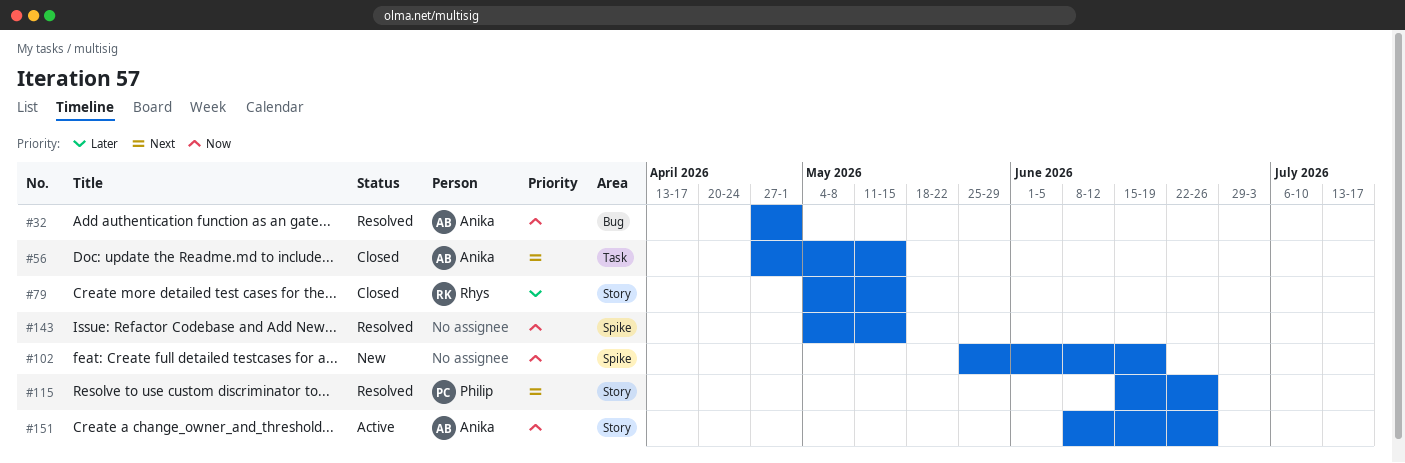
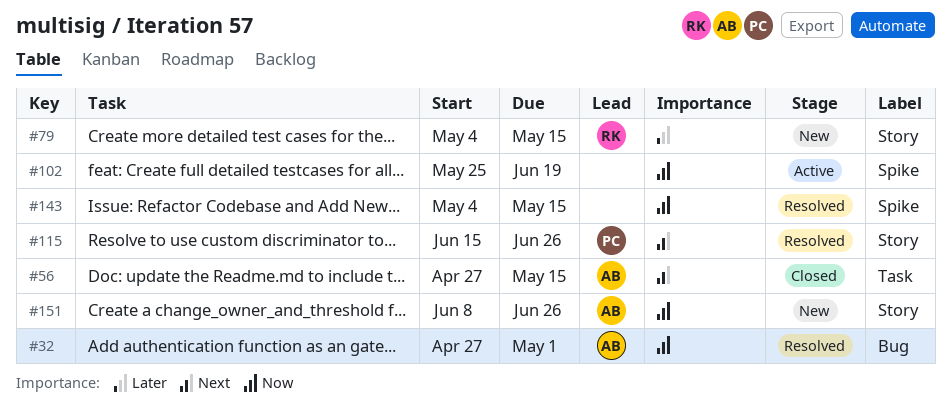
#79, status: Closed -> New
#102, status: New -> Active
#151, status: Active -> New

